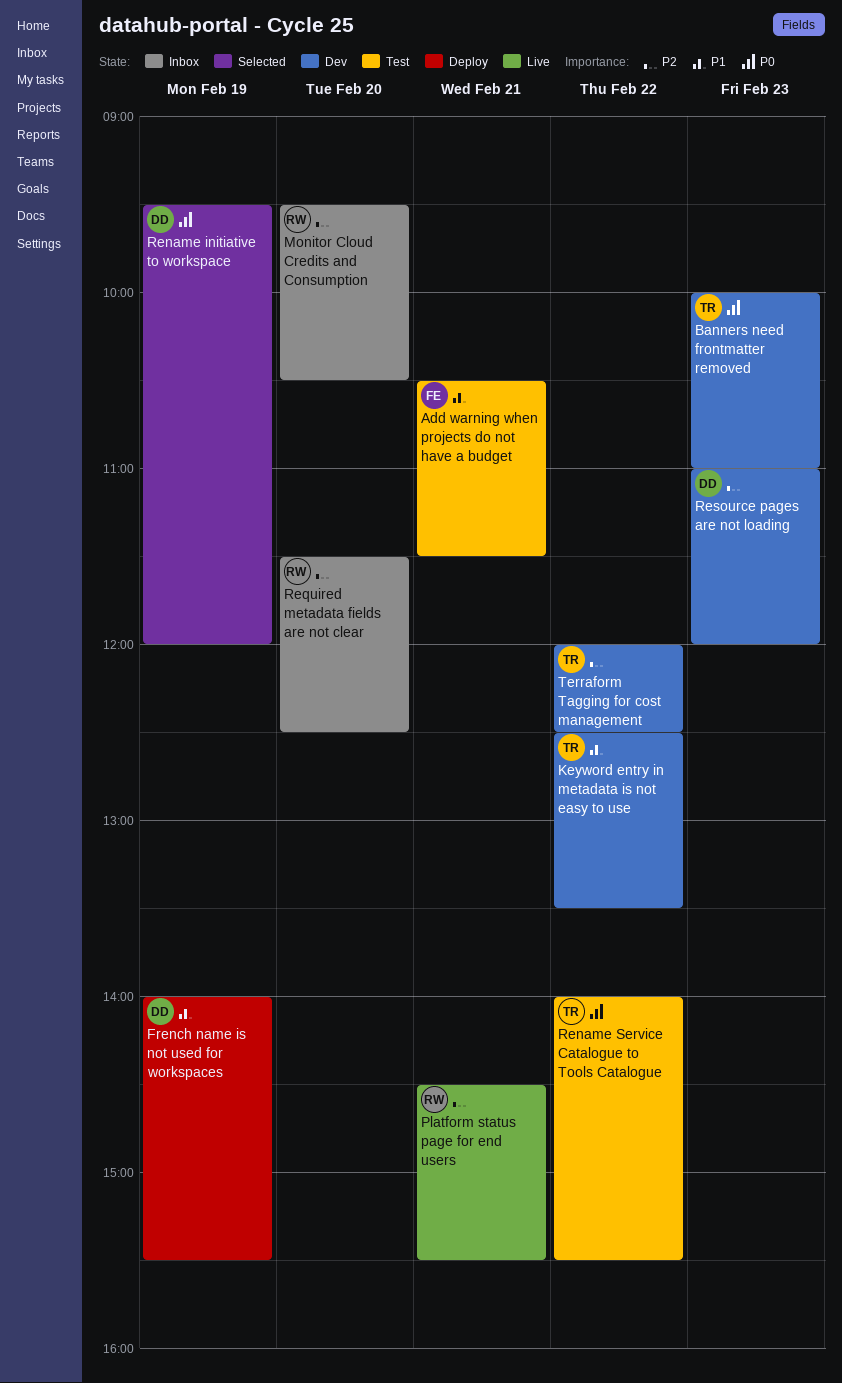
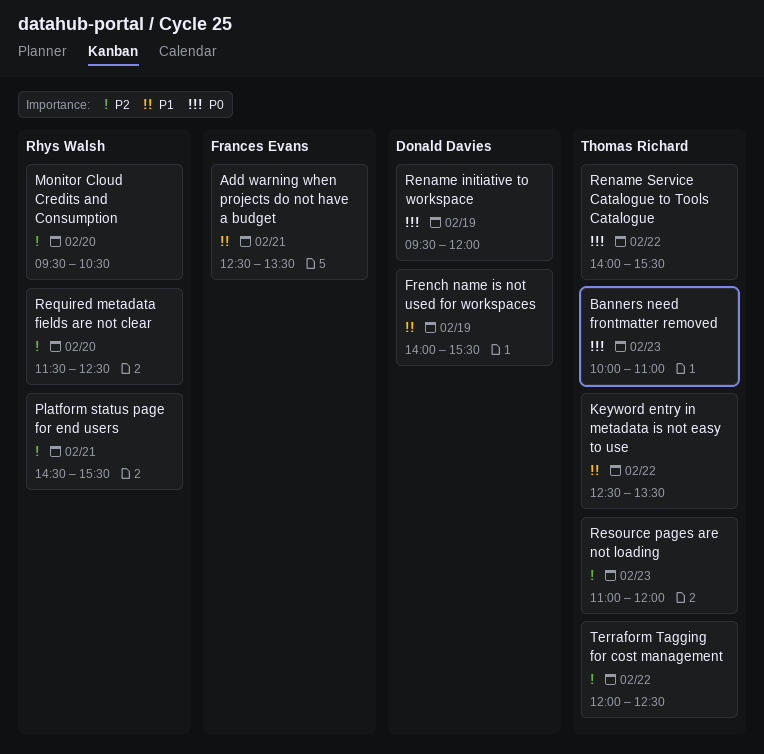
Add warning when projects do not have a budget, begins: 10:30 -> 12:30
Add warning when projects do not have a budget, ends: 11:30 -> 13:30
Resource pages are not loading, owner: Donald Davies -> Thomas Richard

